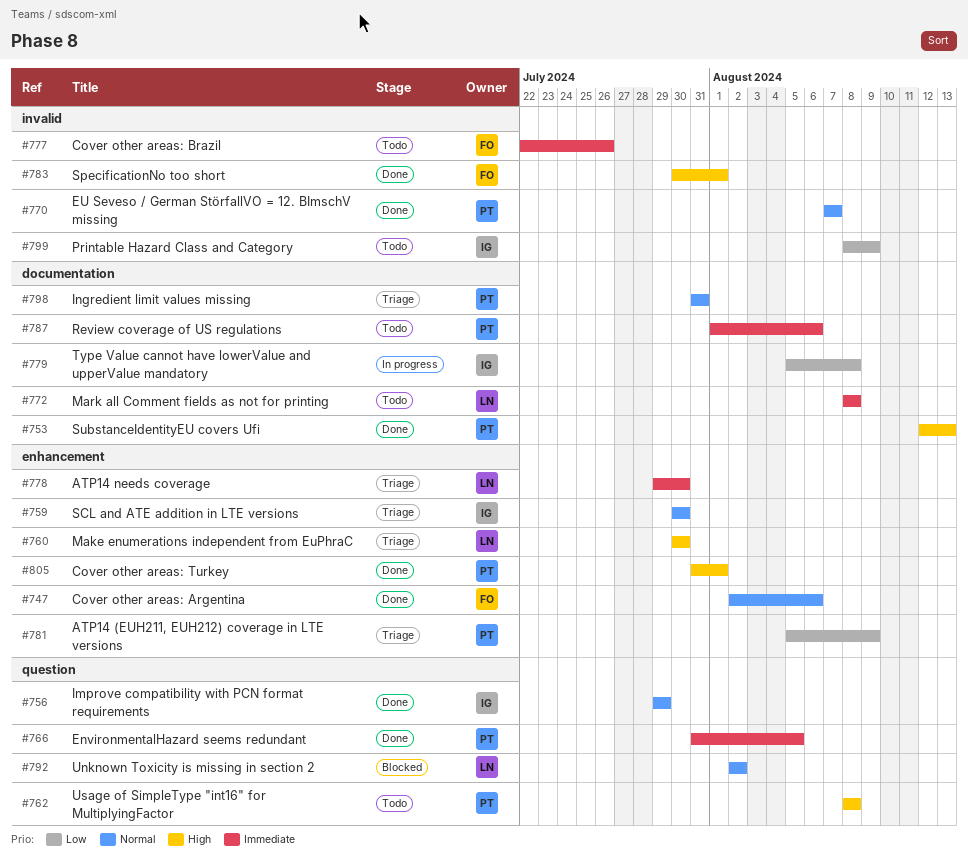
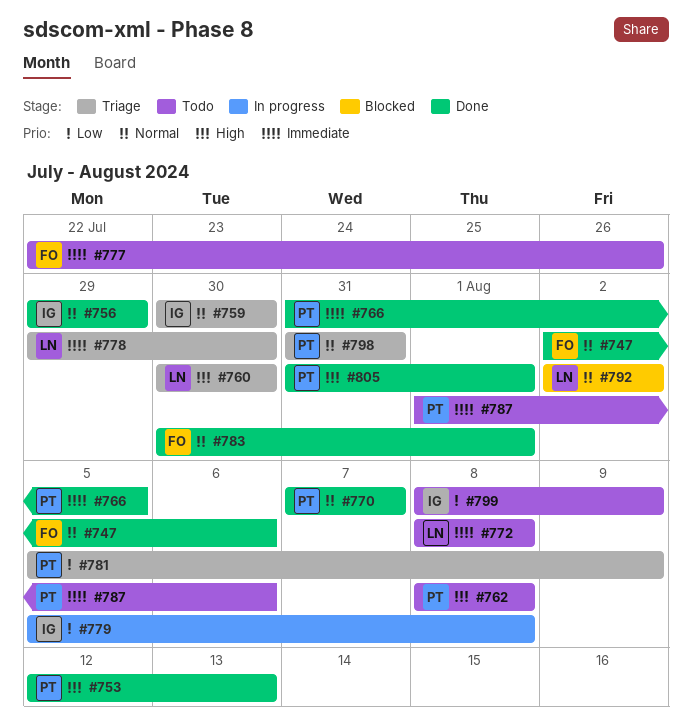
#783, priority: High -> Normal

